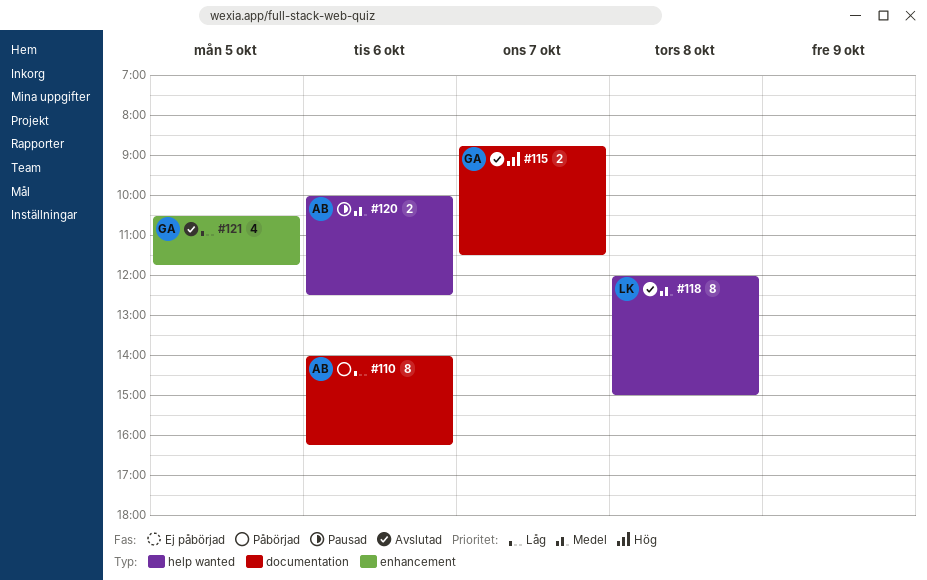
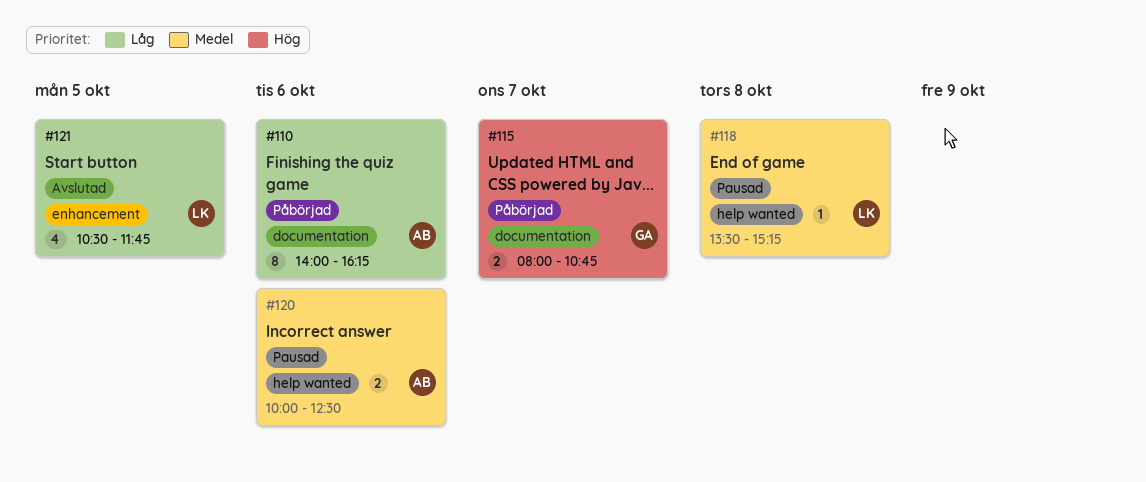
#115, status: Avslutad -> Påbörjad
#115, begins: 08:45 -> 08:00
#115, ends: 11:30 -> 10:45
#118, status: Avslutad -> Pausad
#118, estimate: 8 -> 1
#118, begins: 12:00 -> 13:30
#118, ends: 15:00 -> 15:15
#121, owner: GA -> LK

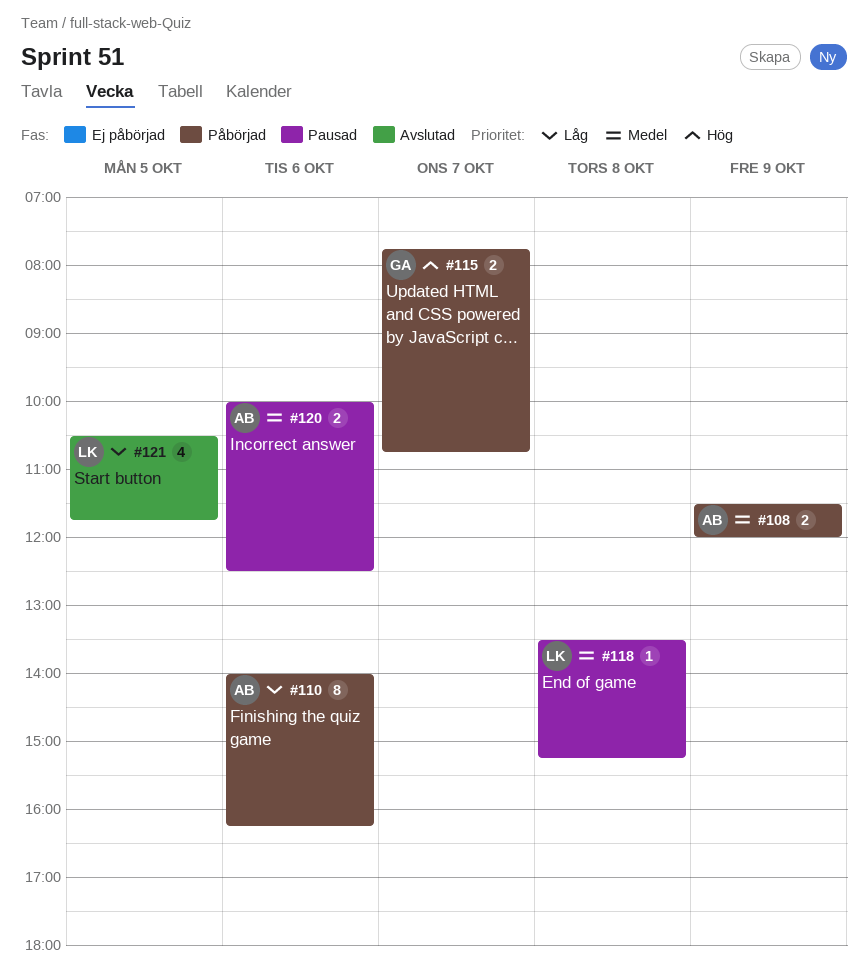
#108: none -> present
#115, begins: 08:00 -> 07:45

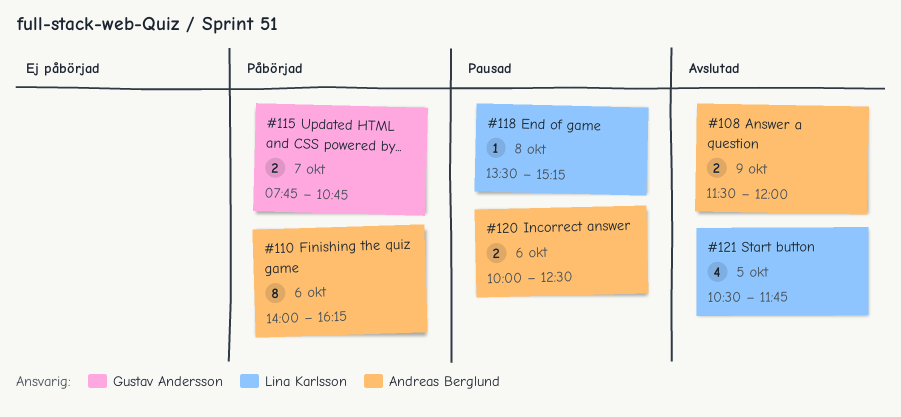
#108, status: Påbörjad -> Avslutad

